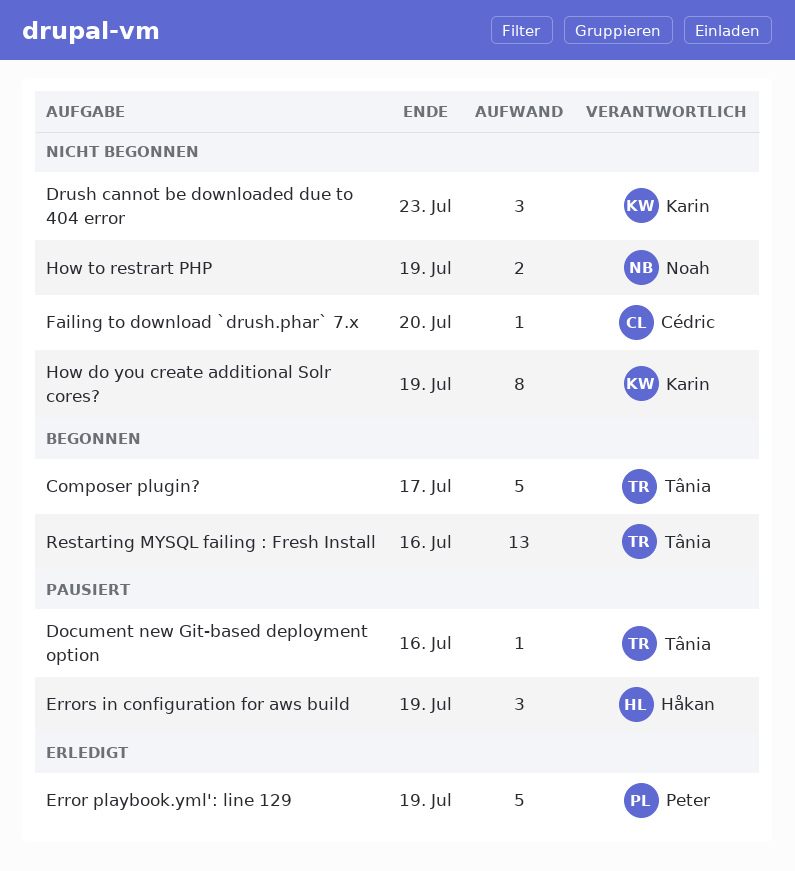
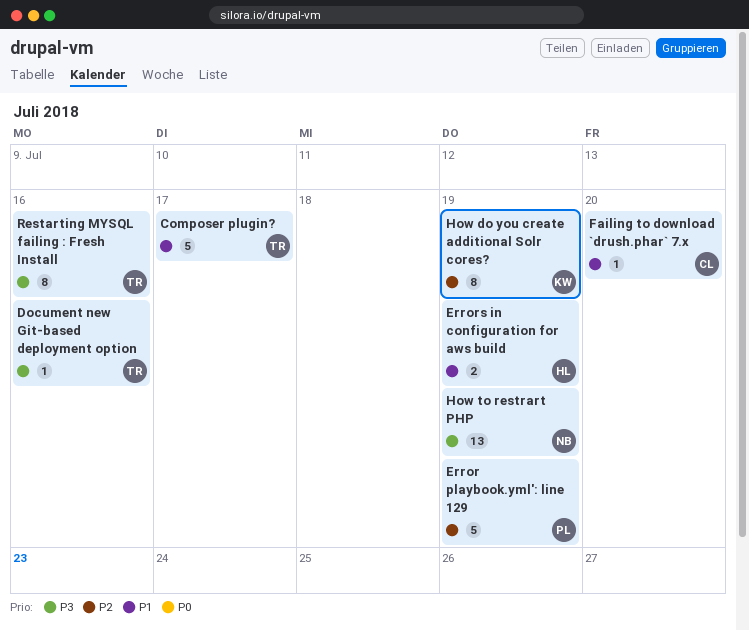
Drush cannot be downloaded due to 404 error: present -> none
Errors in configuration for aws build, estimate: 3 -> 2
How to restrart PHP, estimate: 2 -> 13
Restarting MYSQL failing : Fresh Install, estimate: 13 -> 8

